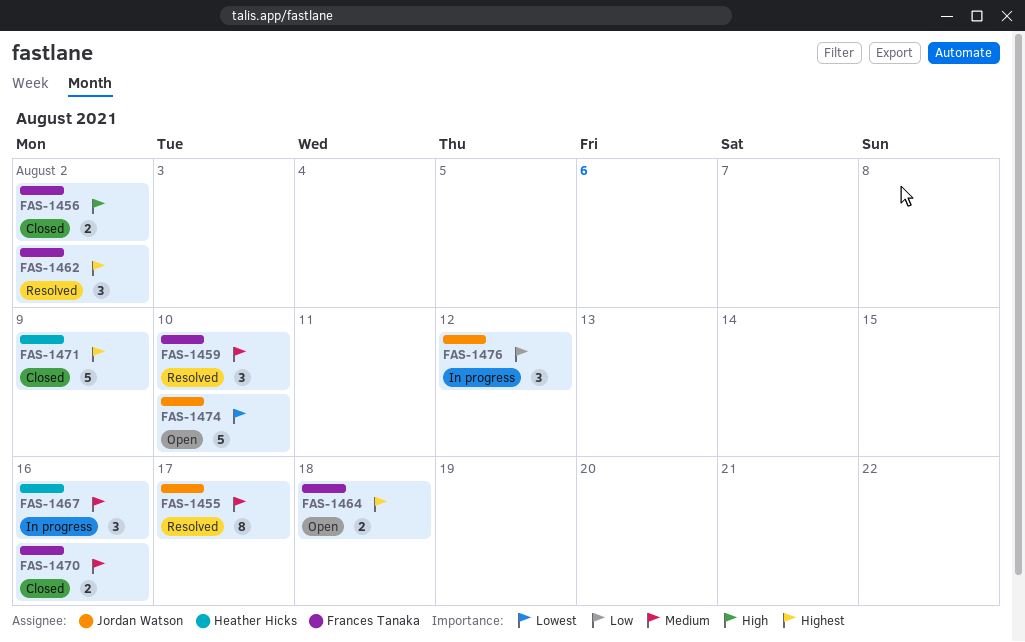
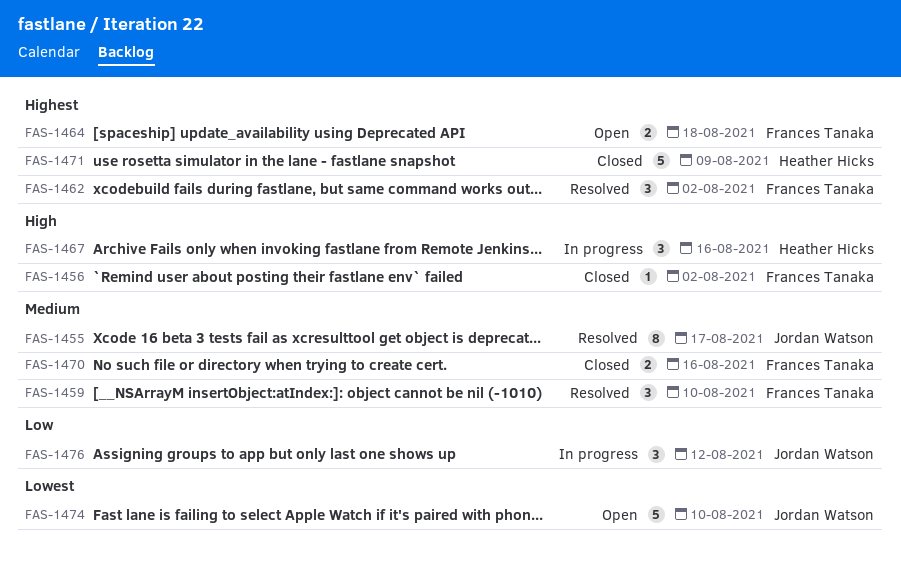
FAS-1456, estimate: 2 -> 1
FAS-1467, priority: Medium -> High

